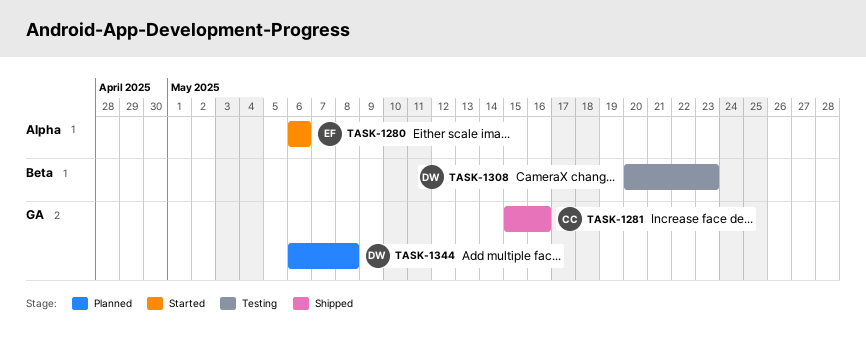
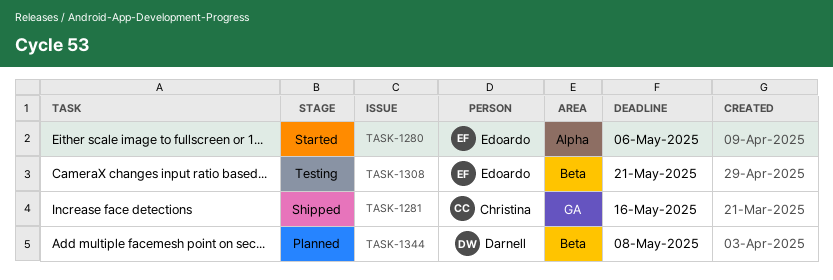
TASK-1308, owner: Darnell -> Edoardo
TASK-1308, due: May 23 -> May 21
TASK-1344, label: GA -> Beta

